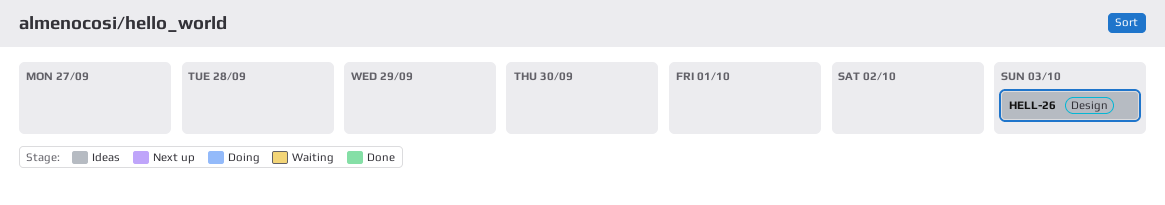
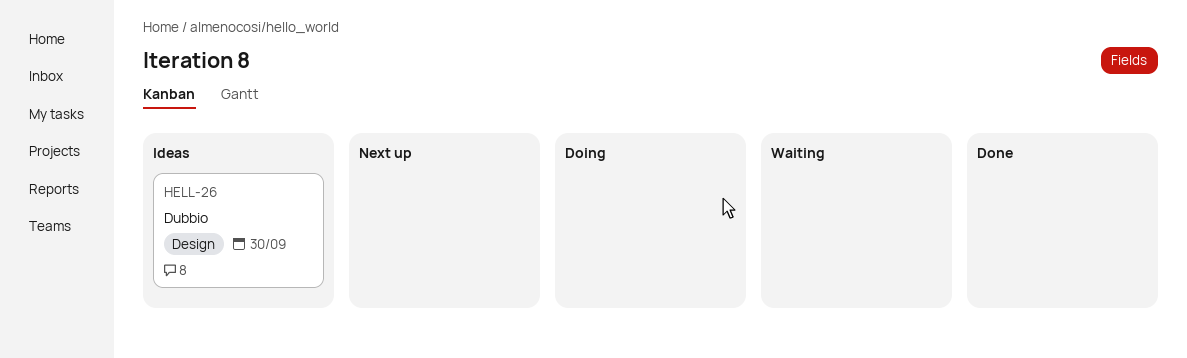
HELL-26, due: Oct 3 -> Sep 30

